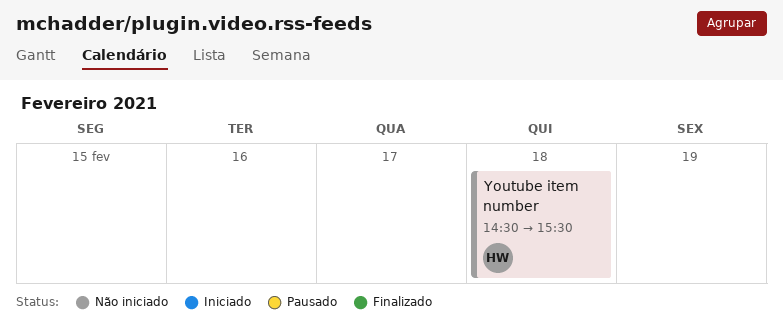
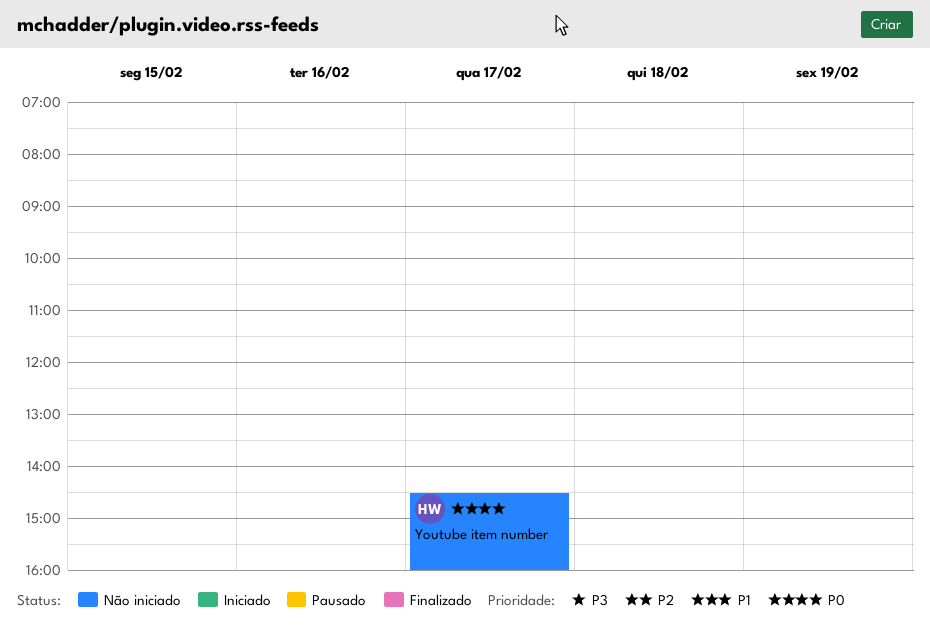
Youtube item number, day: Feb 18 -> Feb 17
Youtube item number, ends: 15:30 -> 16:00

